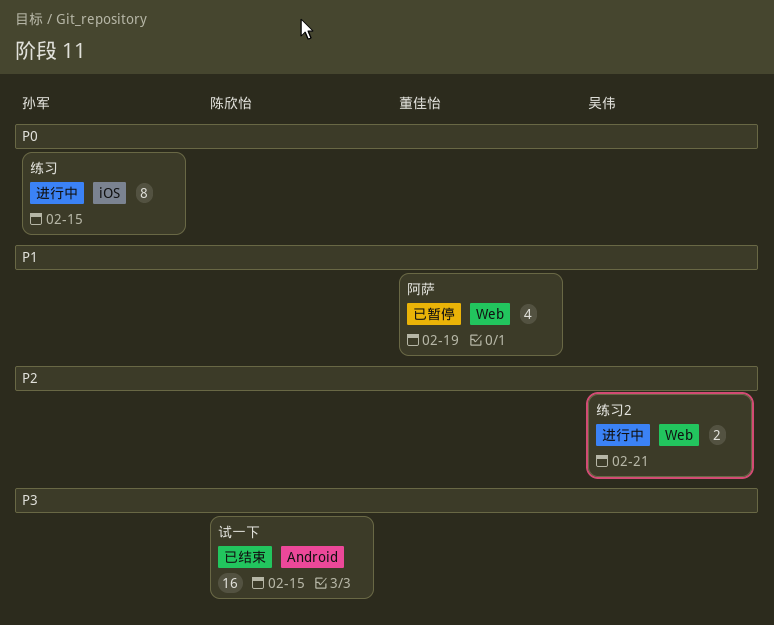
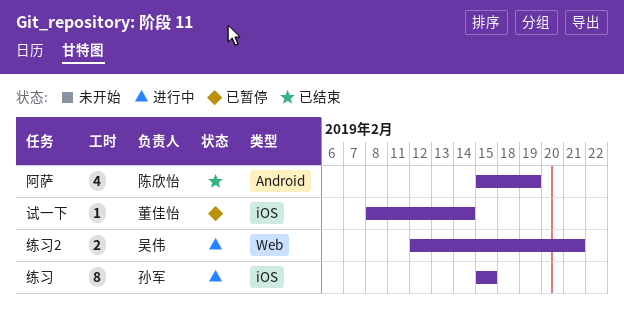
试一下, status: 已结束 -> 已暂停
试一下, owner: 陈欣怡 -> 董佳怡
试一下, label: Android -> iOS
试一下, estimate: 16 -> 1
试一下, due: Feb 15 -> Feb 14
阿萨, status: 已暂停 -> 已结束
阿萨, owner: 董佳怡 -> 陈欣怡
阿萨, label: Web -> Android

